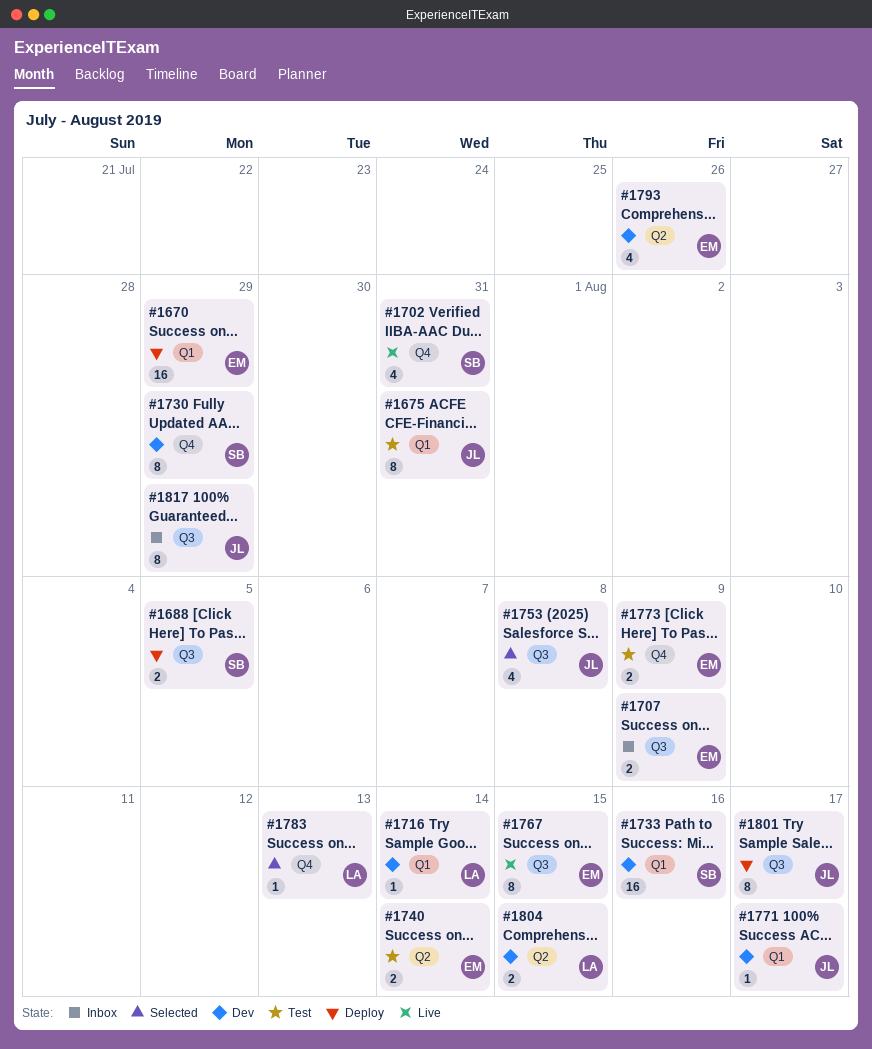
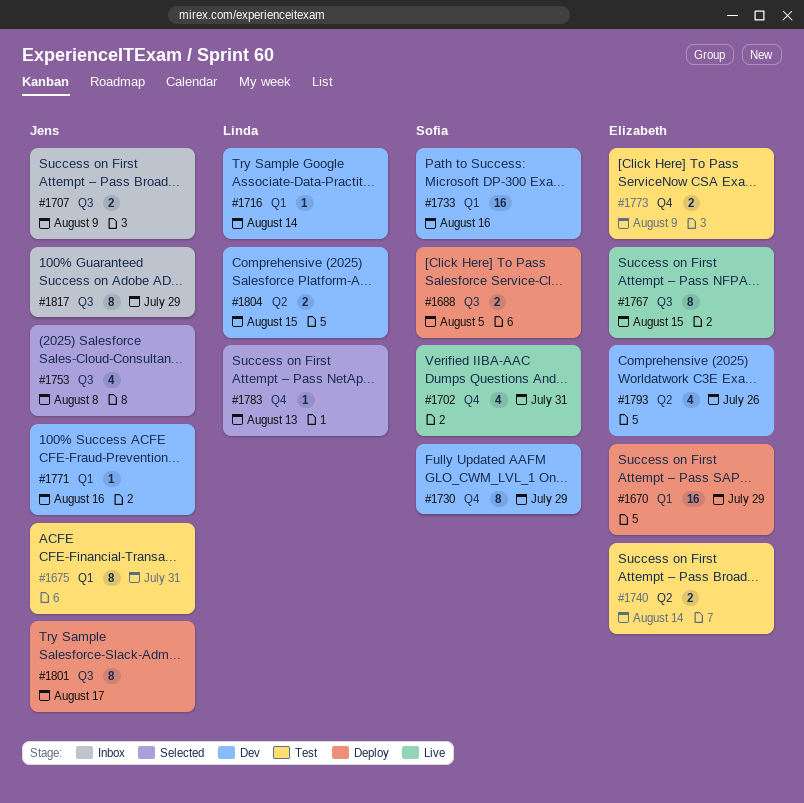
#1707, owner: Elizabeth -> Jens
#1771, due: Aug 17 -> Aug 16

